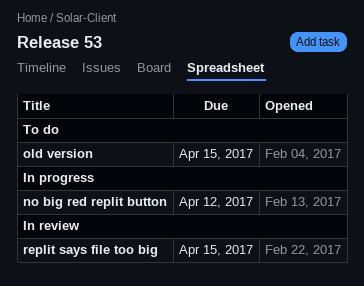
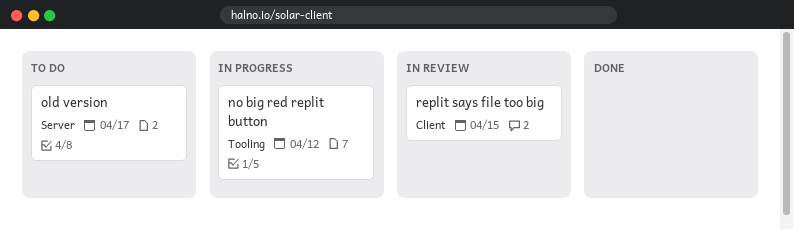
old version, due: Apr 15 -> Apr 17

